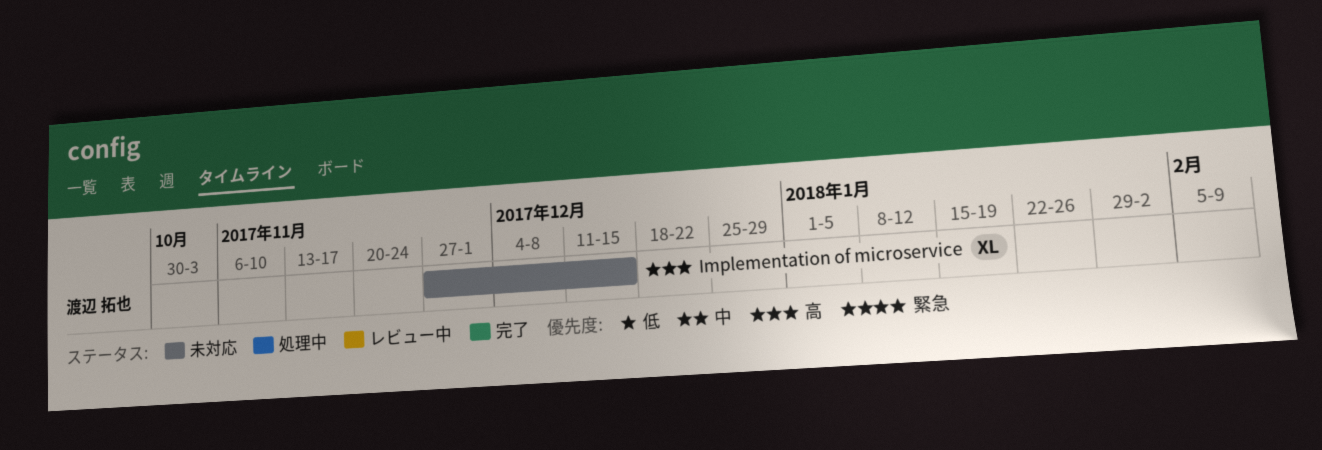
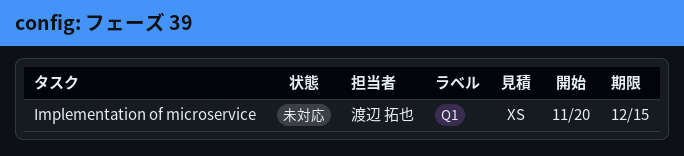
Implementation of microservice, estimate: XL -> XS
Implementation of microservice, start: Nov 27 -> Nov 20

